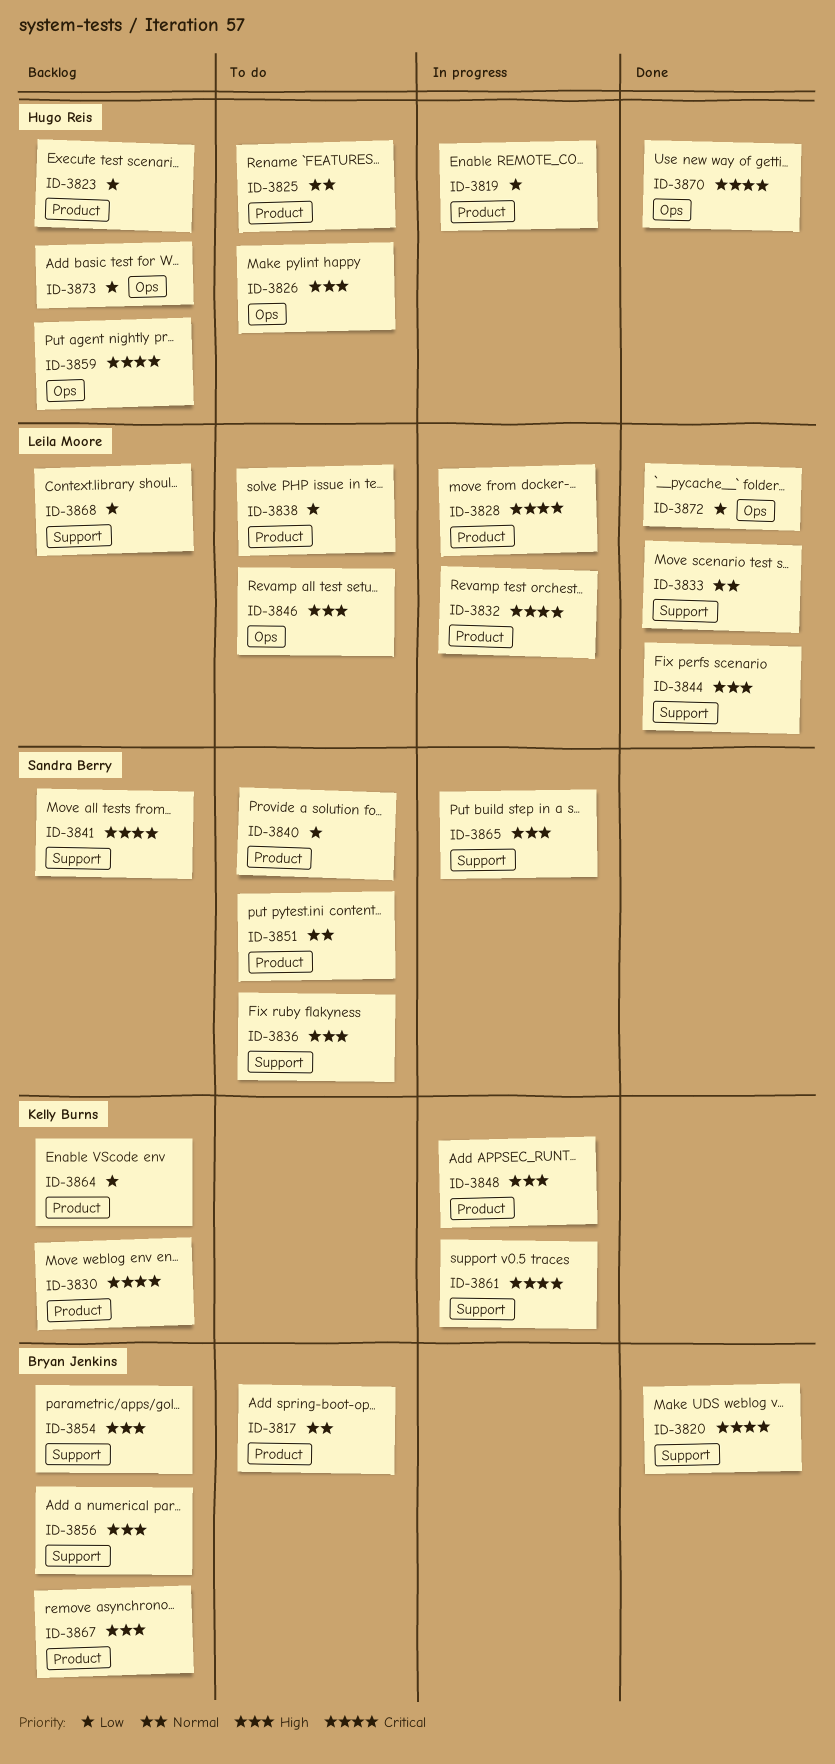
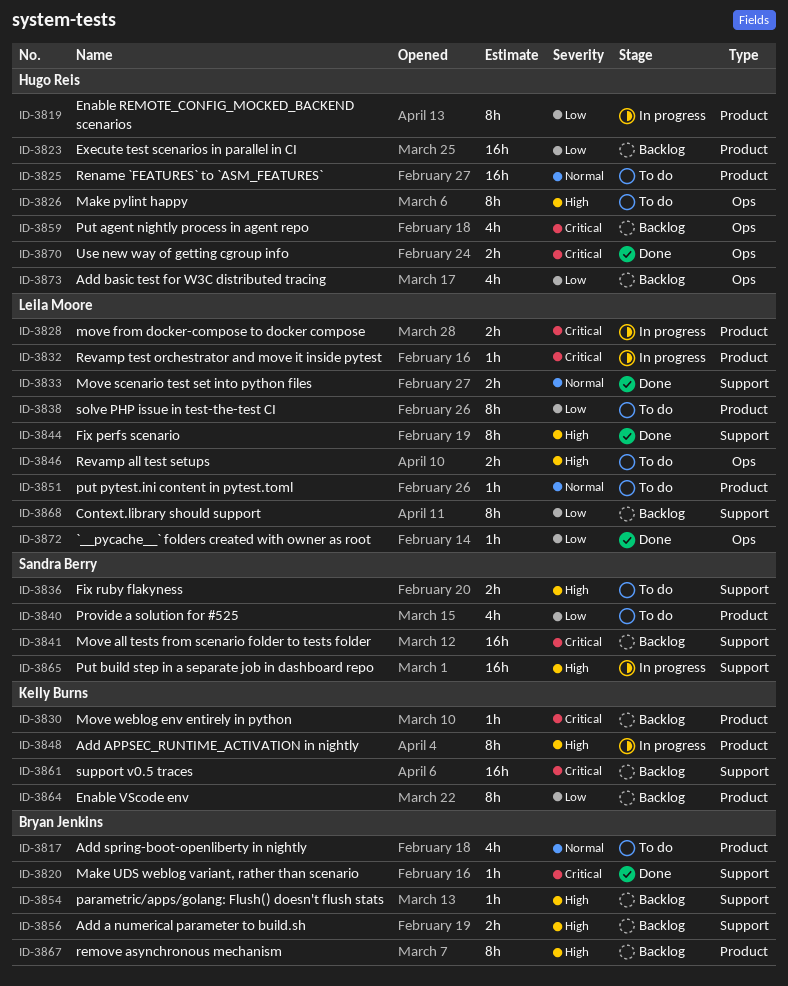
ID-3851, owner: Sandra Berry -> Leila Moore
ID-3861, status: In progress -> Backlog

